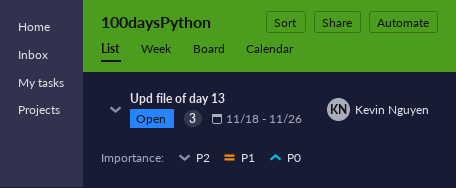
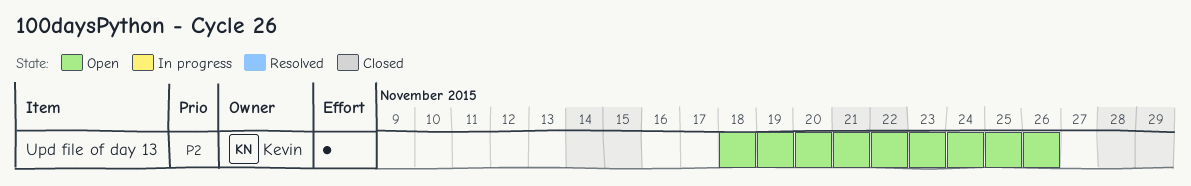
Upd file of day 13, estimate: 3 -> 1

